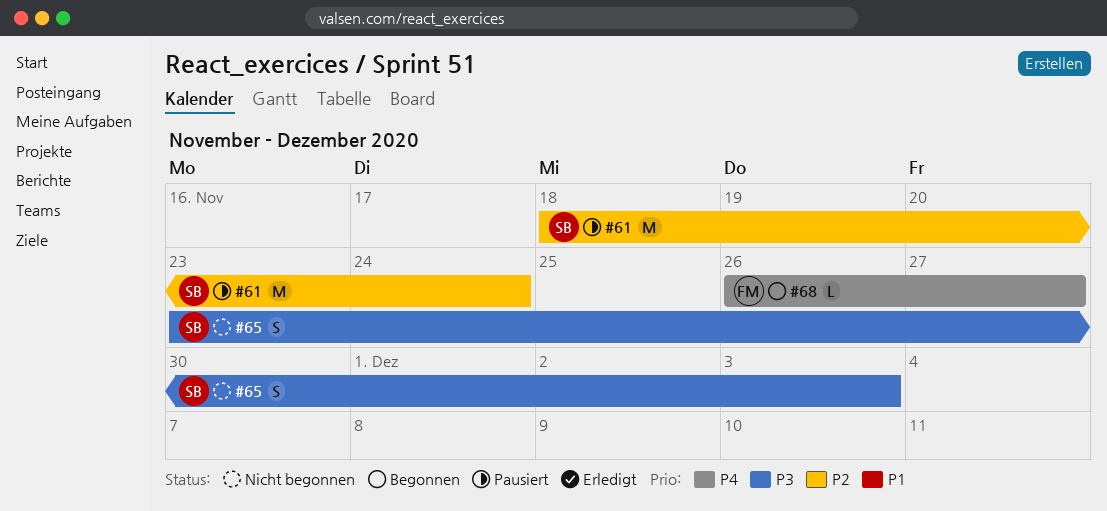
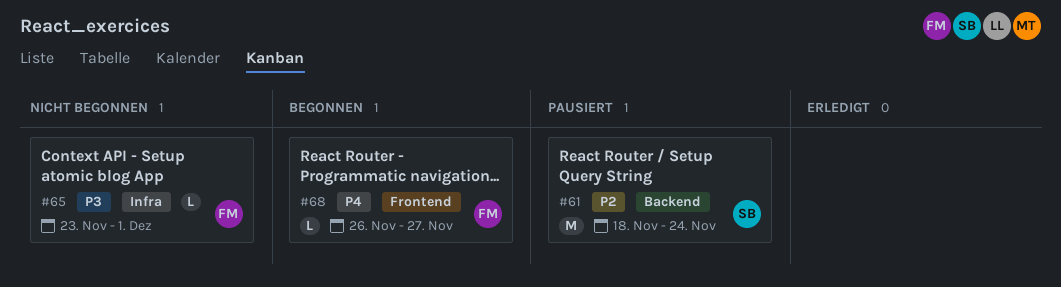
#65, owner: SB -> FM
#65, estimate: S -> L
#65, due: Dec 3 -> Dec 1

